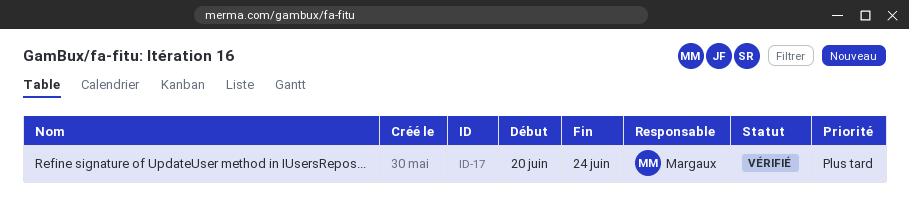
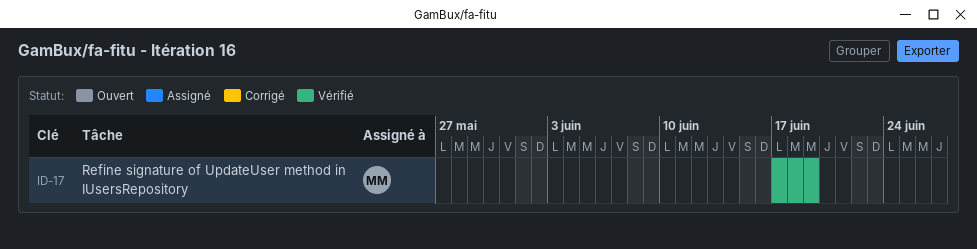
ID-17, start: Jun 20 -> Jun 17
ID-17, due: Jun 24 -> Jun 19

